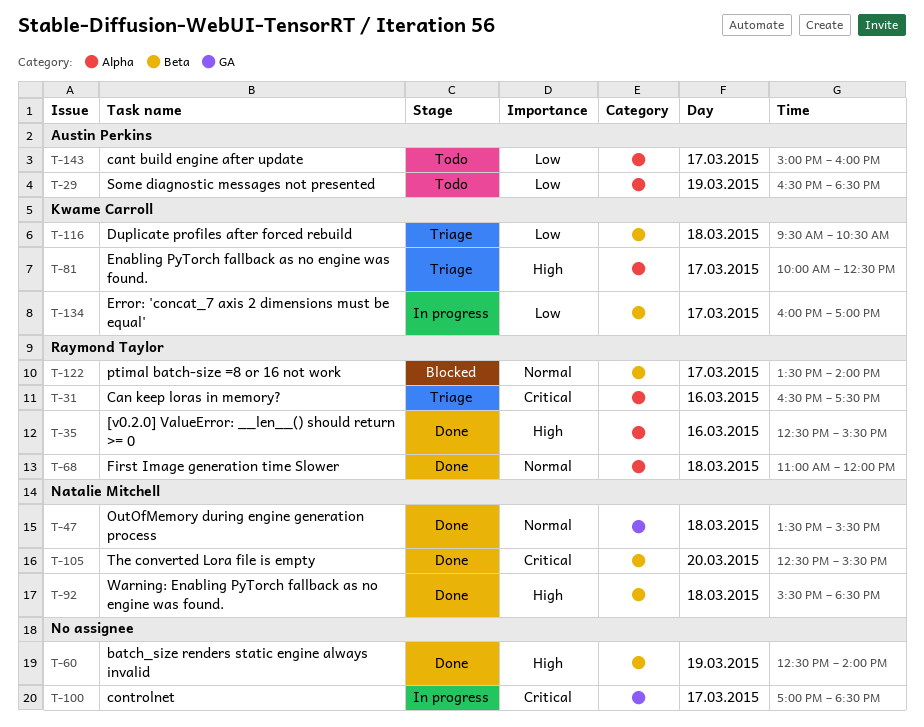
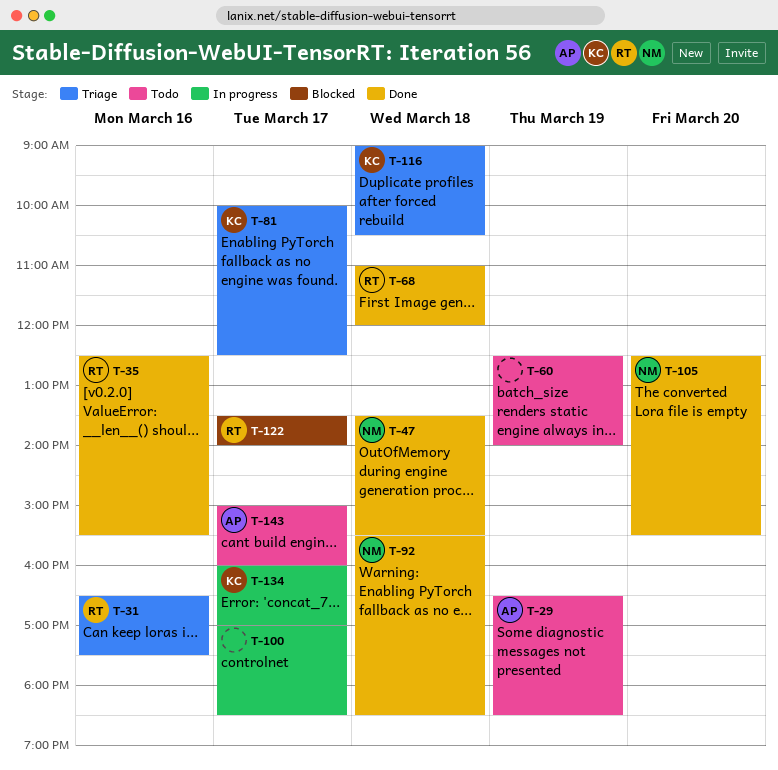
T-60, status: Done -> Todo
T-116, begins: 09:30 -> 09:00

